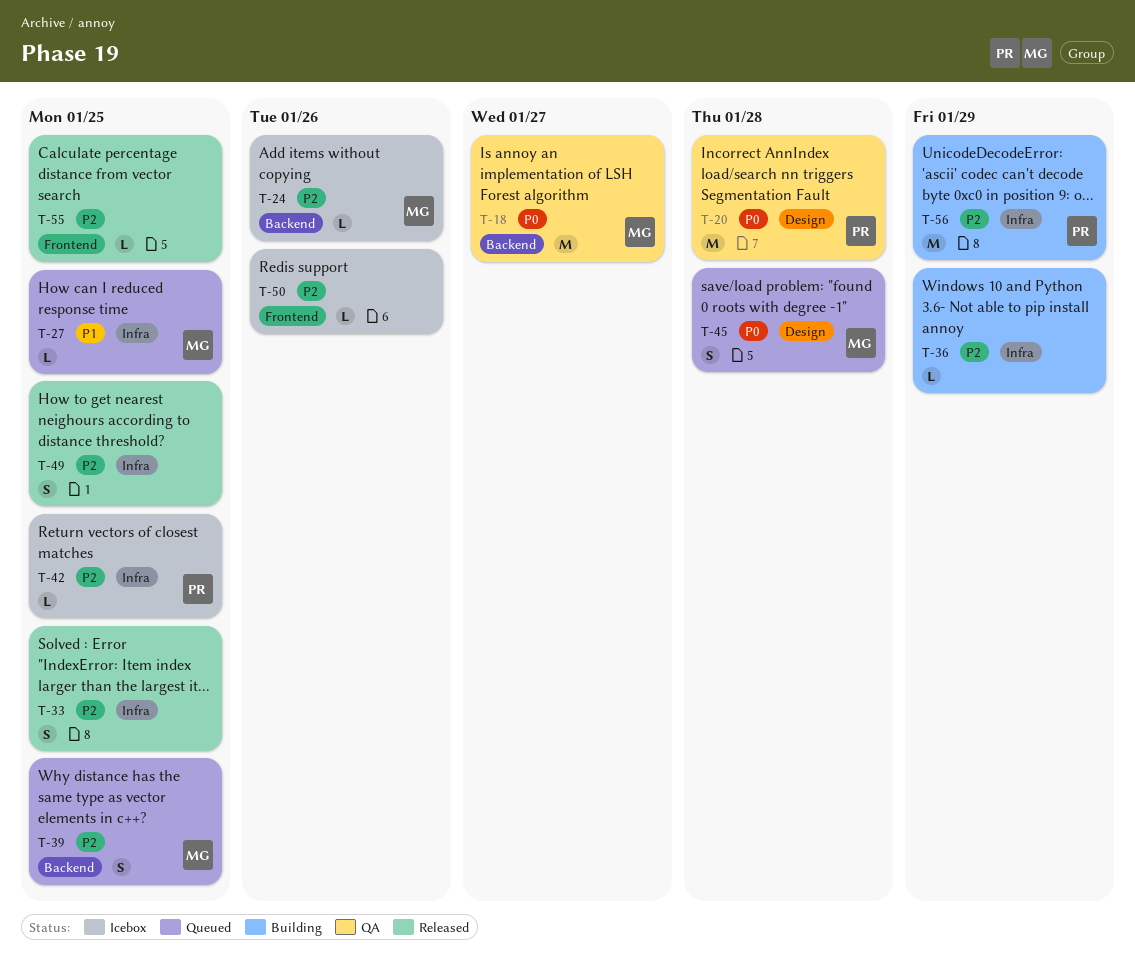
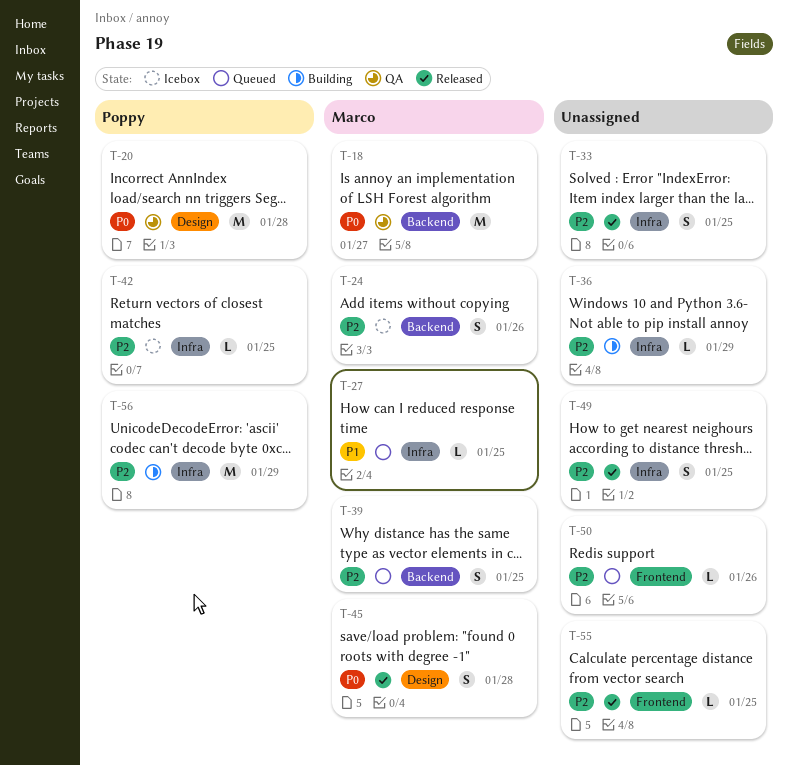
T-24, estimate: L -> S
T-45, status: Queued -> Released
T-50, status: Icebox -> Queued

